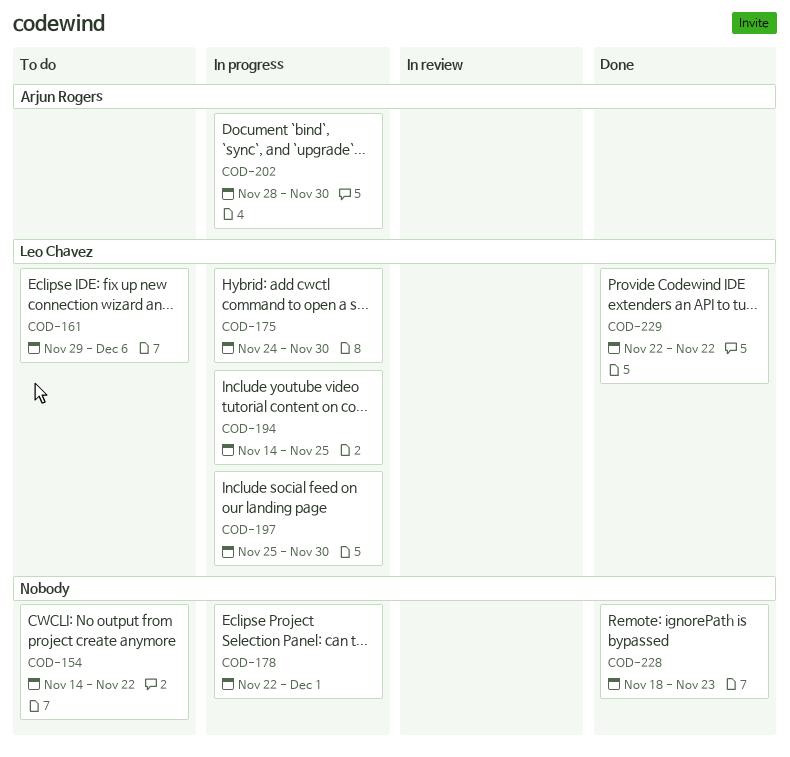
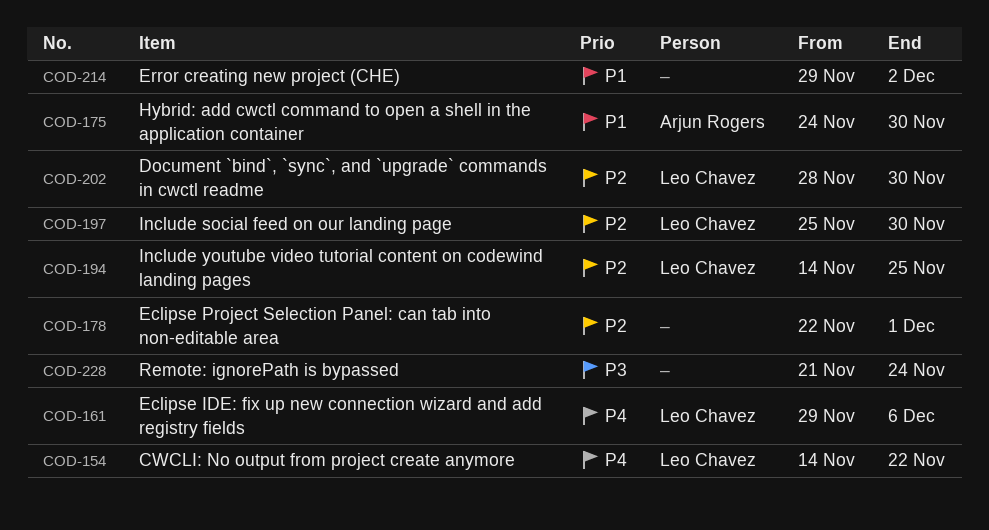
COD-154, owner: none -> Leo Chavez
COD-175, owner: Leo Chavez -> Arjun Rogers
COD-202, owner: Arjun Rogers -> Leo Chavez
COD-214: none -> present
COD-228, start: Nov 18 -> Nov 21
COD-228, due: Nov 23 -> Nov 24
COD-229: present -> none

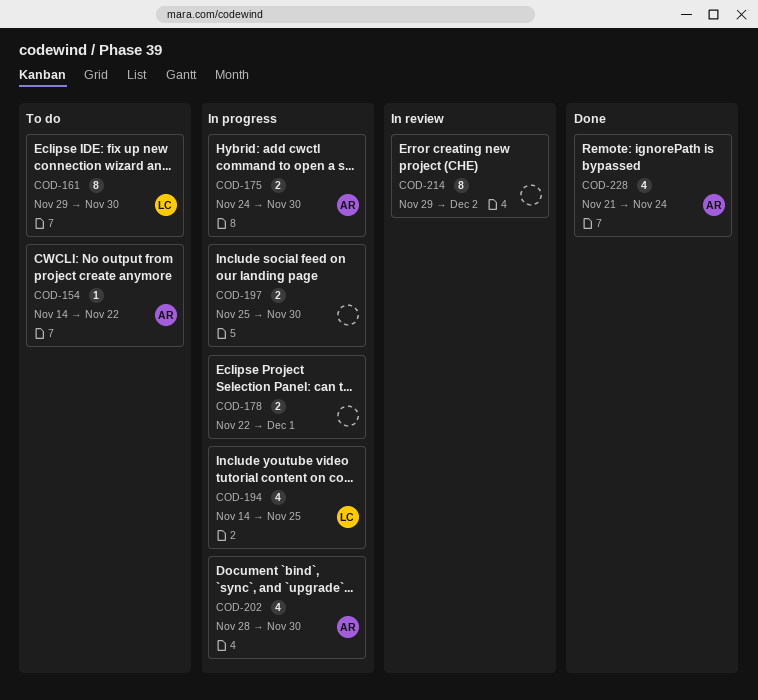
COD-154, owner: Leo Chavez -> Arjun Rogers
COD-161, due: Dec 6 -> Nov 30
COD-197, owner: Leo Chavez -> none
COD-202, owner: Leo Chavez -> Arjun Rogers
COD-228, owner: none -> Arjun Rogers

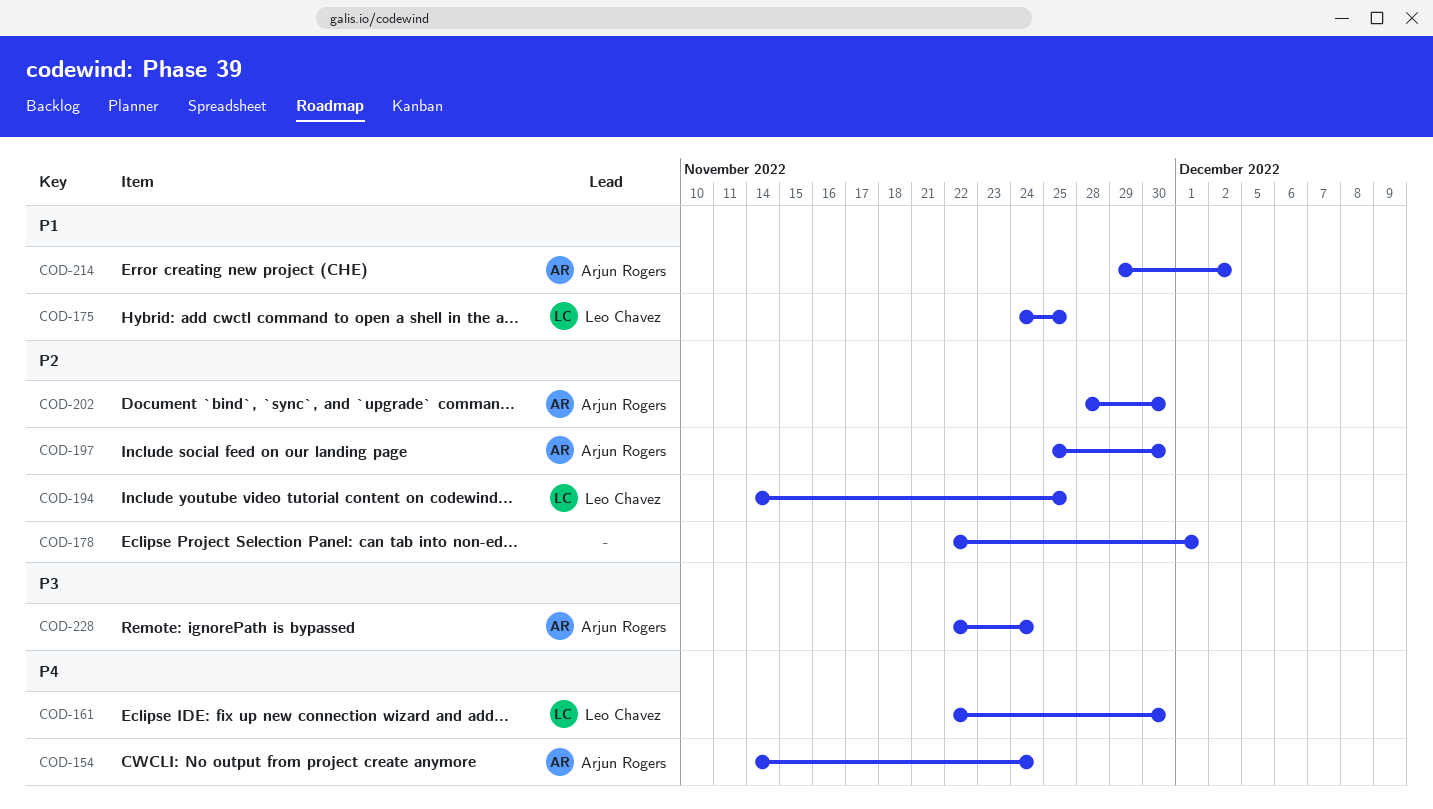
COD-154, due: Nov 22 -> Nov 24
COD-161, start: Nov 29 -> Nov 22
COD-175, owner: Arjun Rogers -> Leo Chavez
COD-175, due: Nov 30 -> Nov 25
COD-197, owner: none -> Arjun Rogers
COD-214, owner: none -> Arjun Rogers
COD-228, start: Nov 21 -> Nov 22

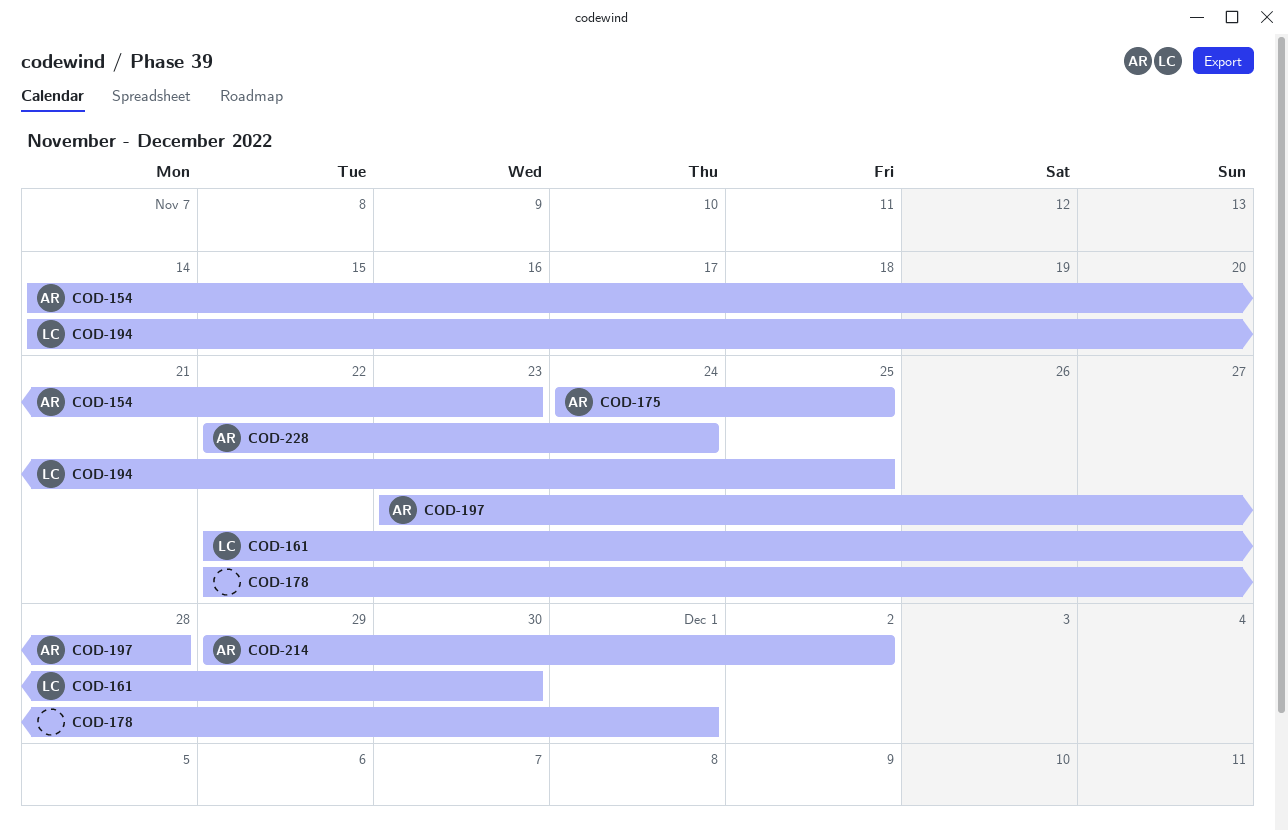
COD-154, due: Nov 24 -> Nov 23
COD-175, owner: Leo Chavez -> Arjun Rogers
COD-197, start: Nov 25 -> Nov 23
COD-197, due: Nov 30 -> Nov 28
COD-202: present -> none

